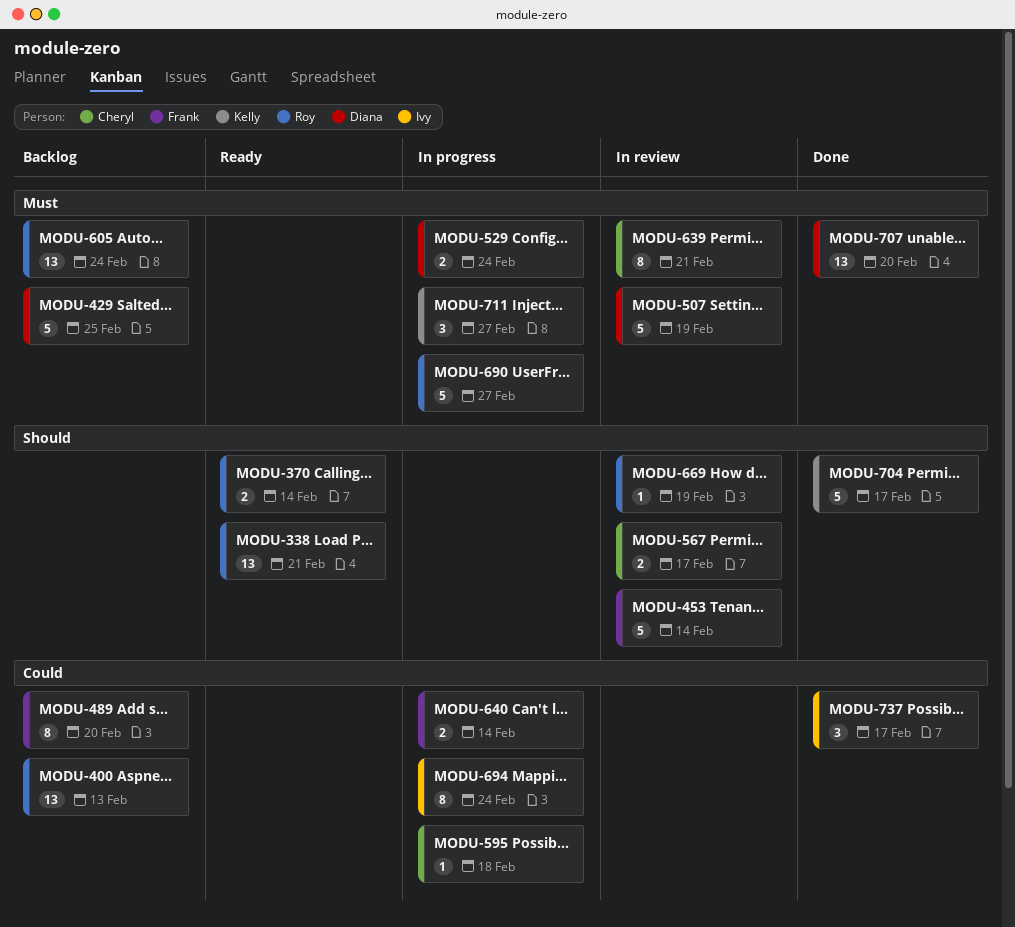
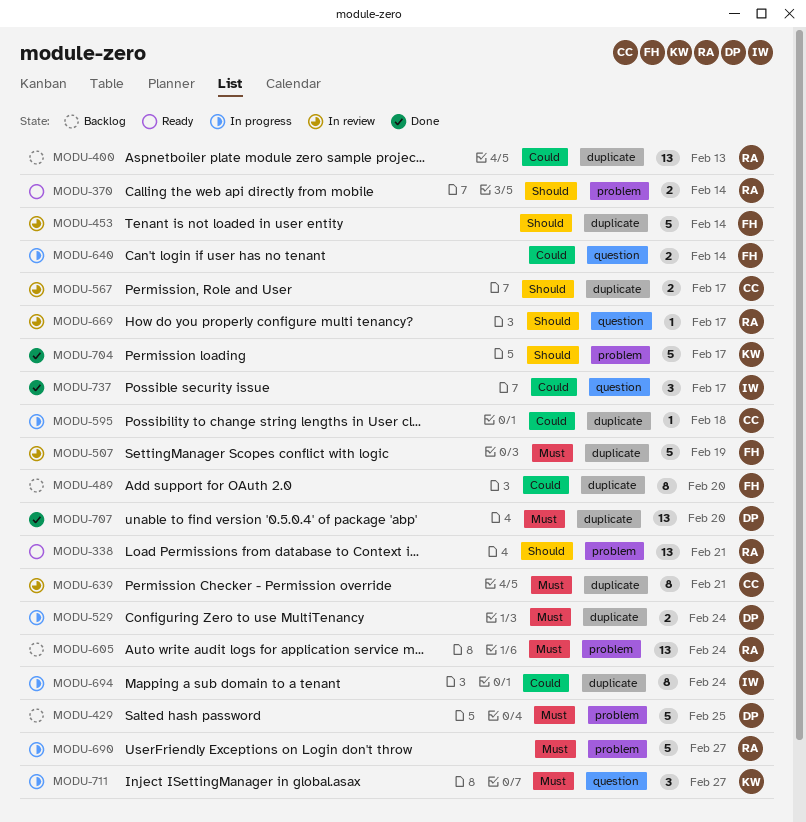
MODU-507, owner: Diana -> Frank
MODU-669, due: Feb 19 -> Feb 17

